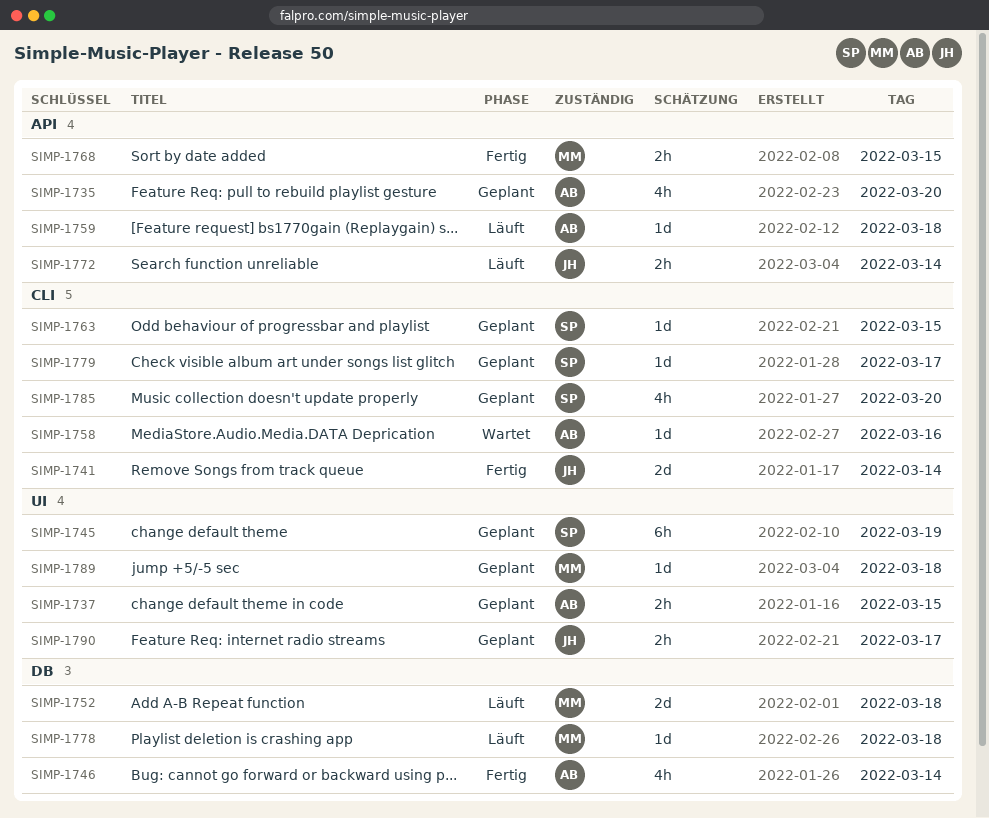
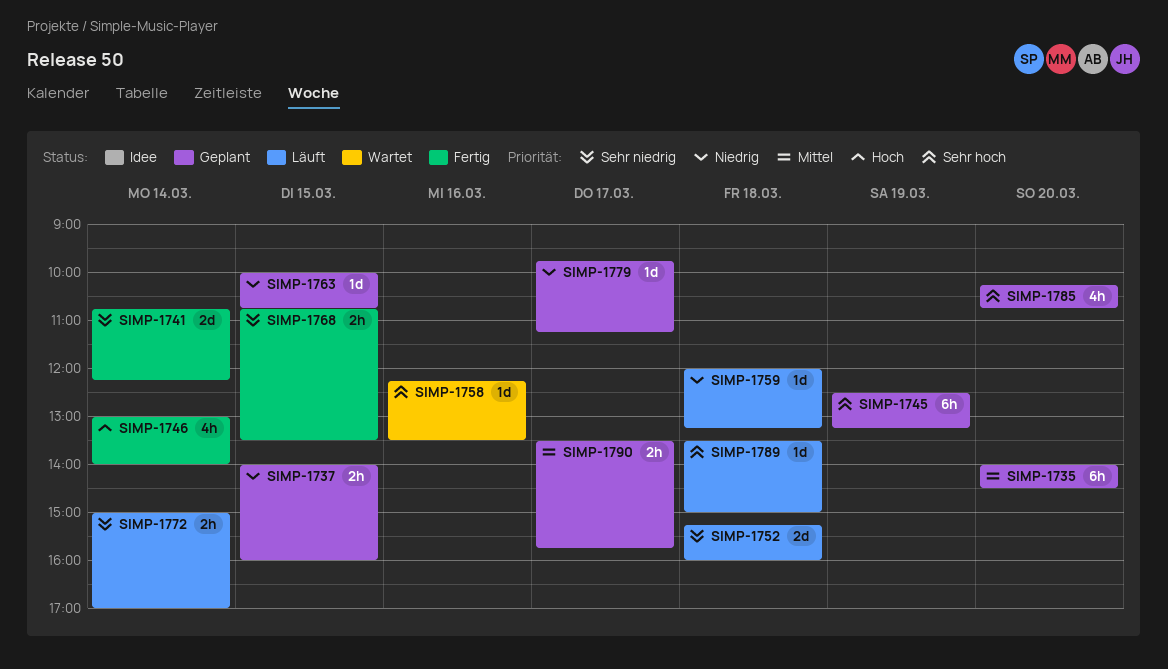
SIMP-1735, estimate: 4h -> 6h
SIMP-1778: present -> none
SIMP-1789, status: Geplant -> Läuft

